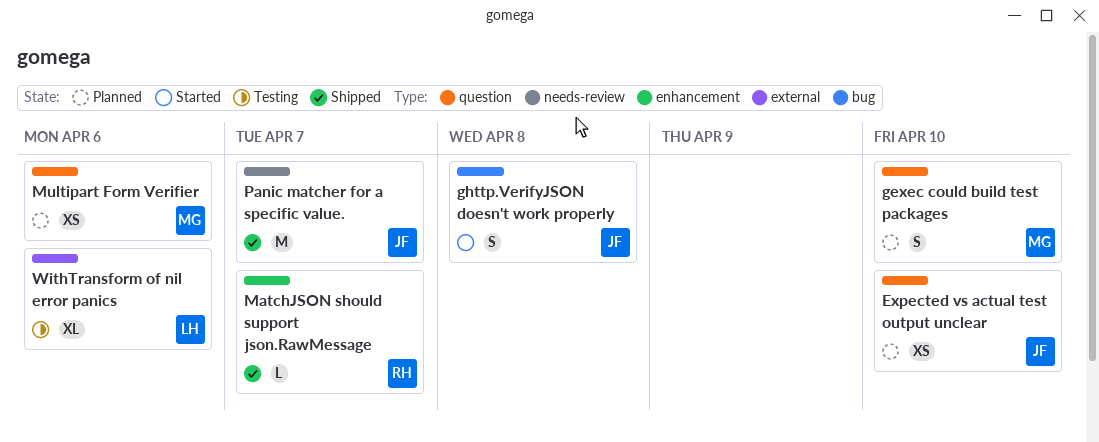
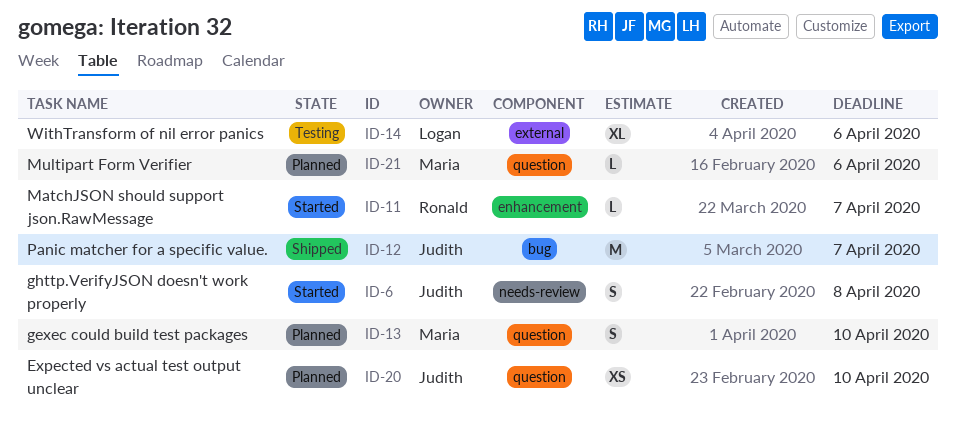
ghttp.VerifyJSON doesn't work properly, label: bug -> needs-review
MatchJSON should support json.RawMessage, status: Shipped -> Started
Multipart Form Verifier, estimate: XS -> L
Panic matcher for a specific value., label: needs-review -> bug

